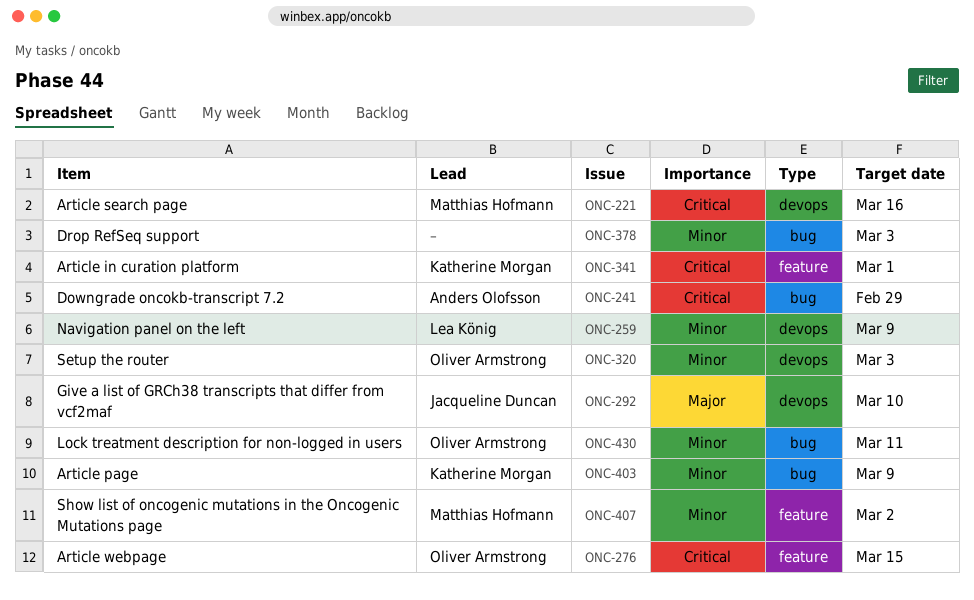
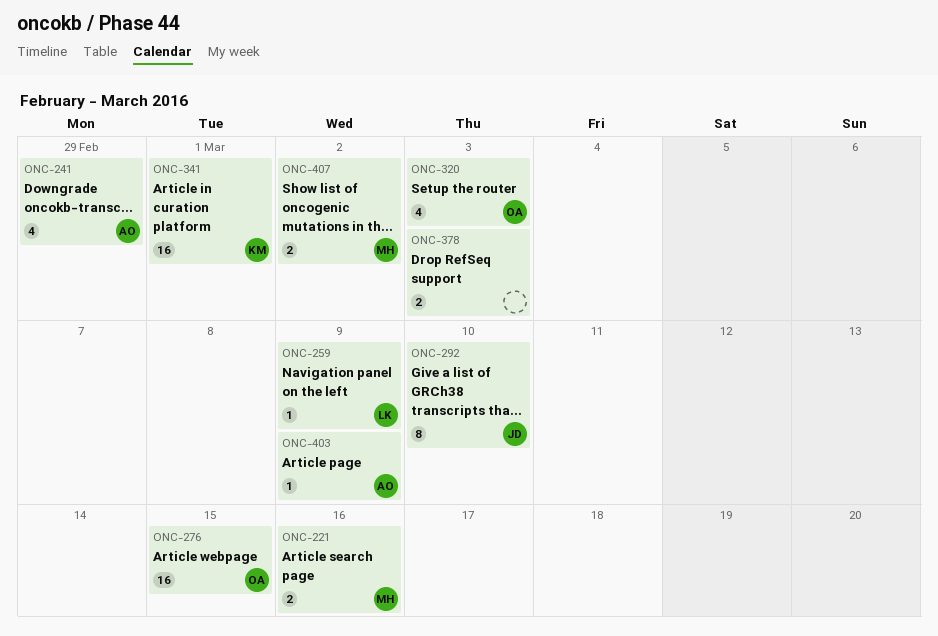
ONC-403, owner: Katherine Morgan -> Anders Olofsson
ONC-430: present -> none

